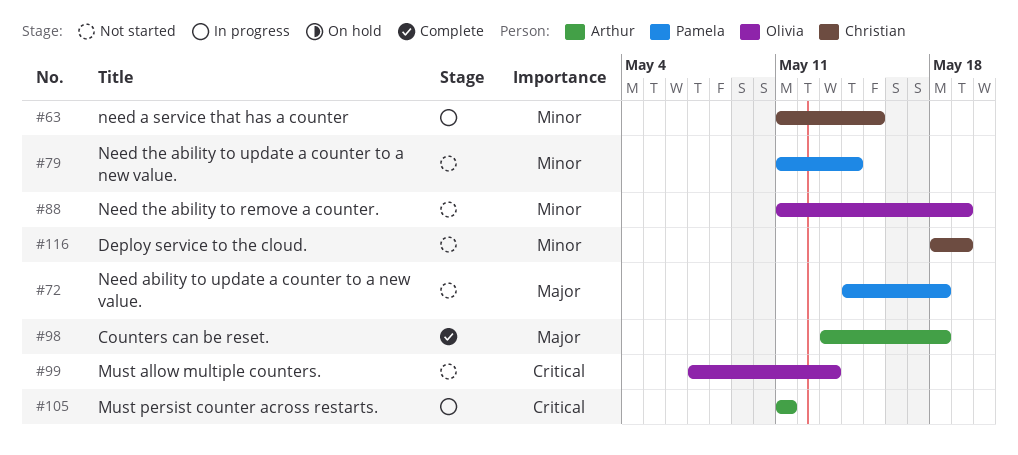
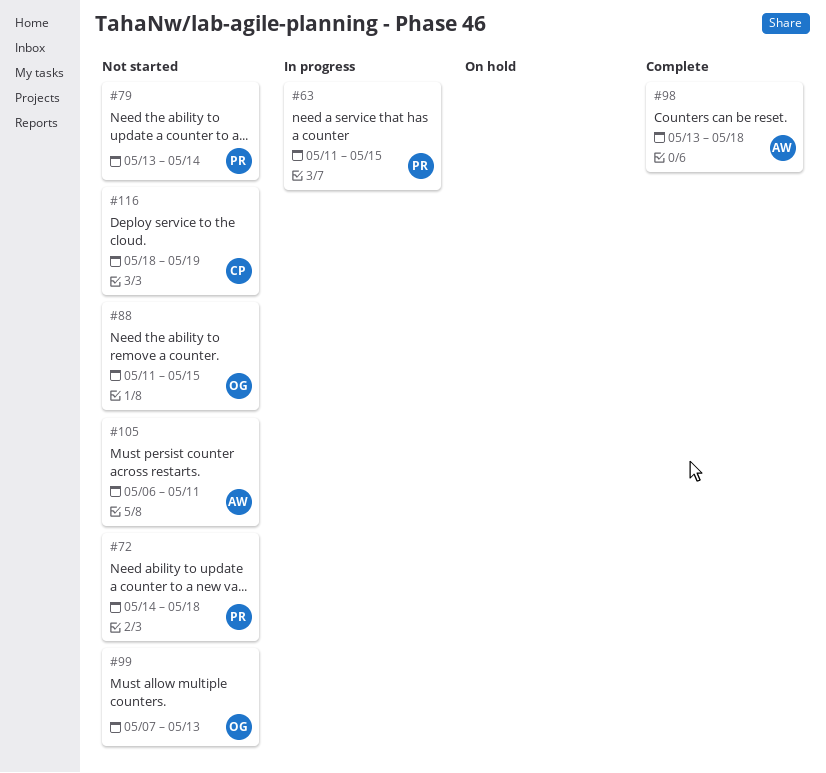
#63, owner: Christian -> Pamela
#79, start: May 11 -> May 13
#88, due: May 19 -> May 15
#105, status: In progress -> Not started
#105, start: May 11 -> May 6

